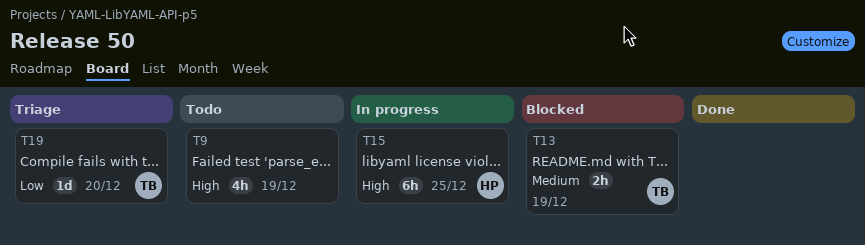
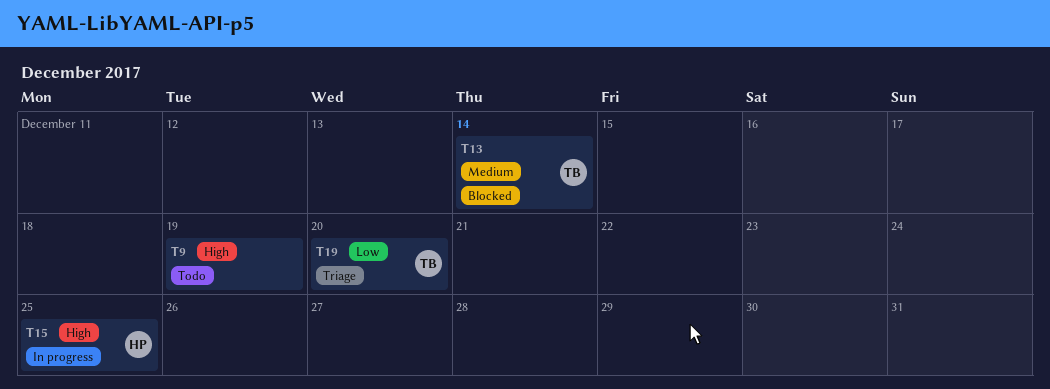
T13, due: Dec 19 -> Dec 14

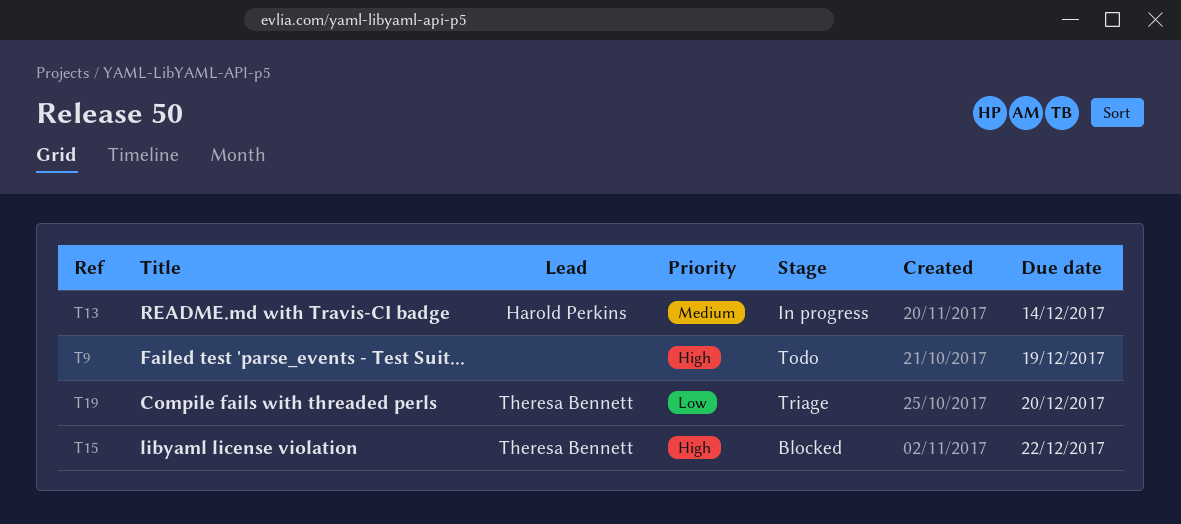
T13, status: Blocked -> In progress
T13, owner: Theresa Bennett -> Harold Perkins
T15, status: In progress -> Blocked
T15, owner: Harold Perkins -> Theresa Bennett
T15, due: Dec 25 -> Dec 22

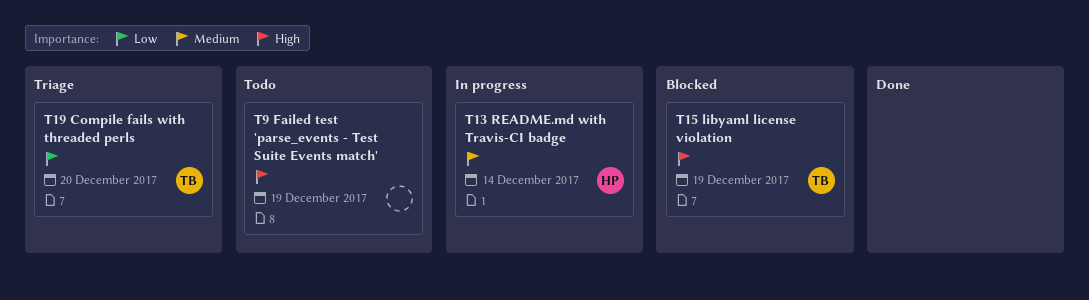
T15, due: Dec 22 -> Dec 19

